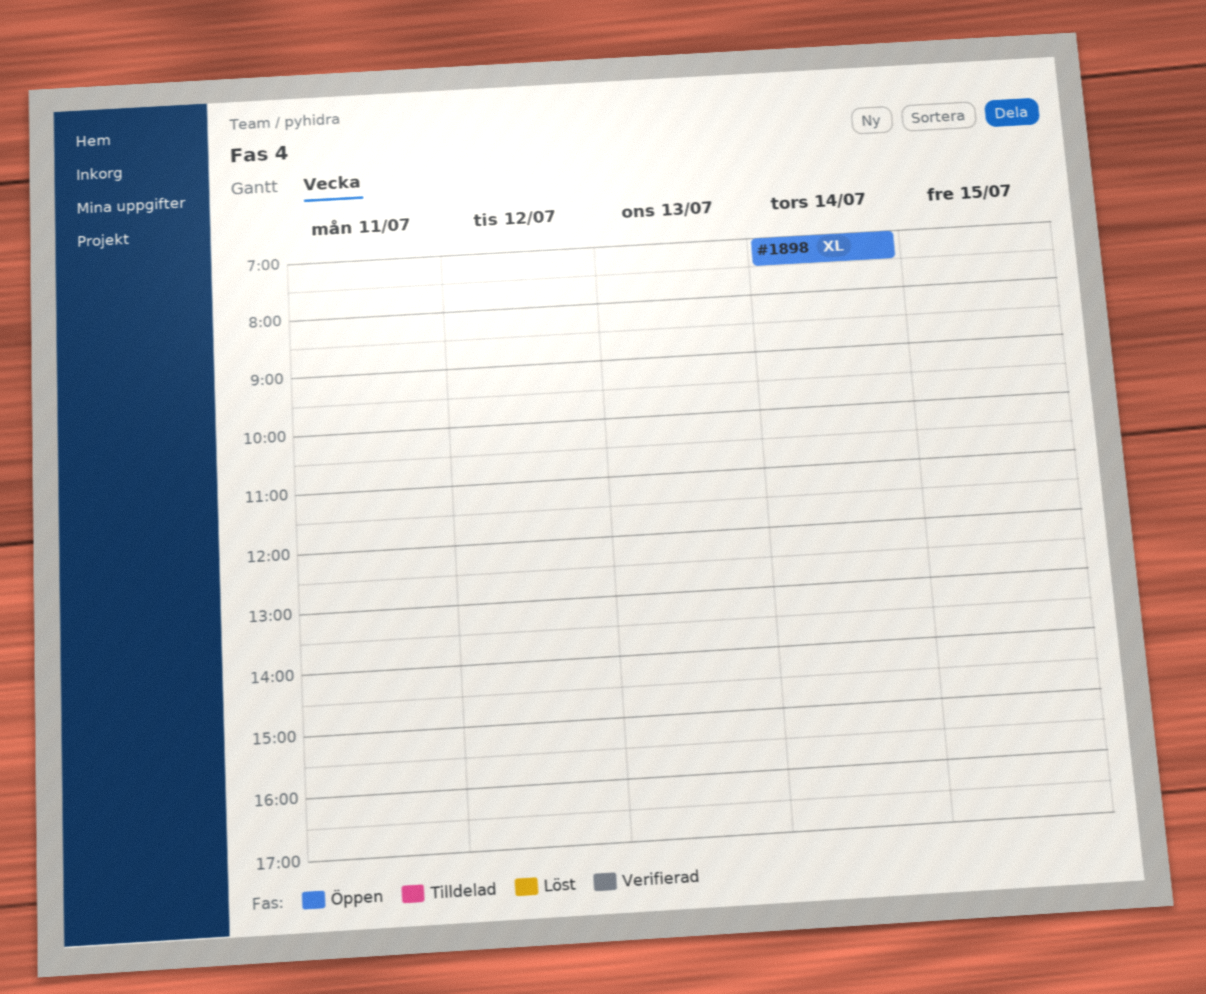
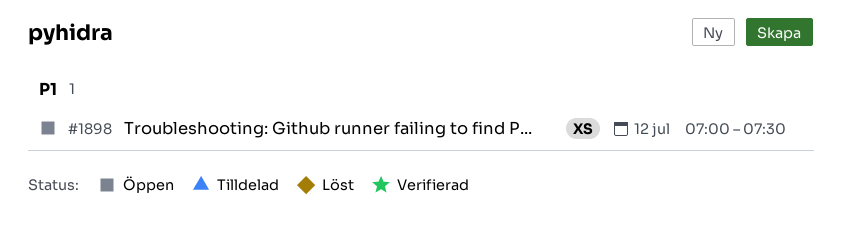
#1898, estimate: XL -> XS
#1898, day: Jul 14 -> Jul 12

